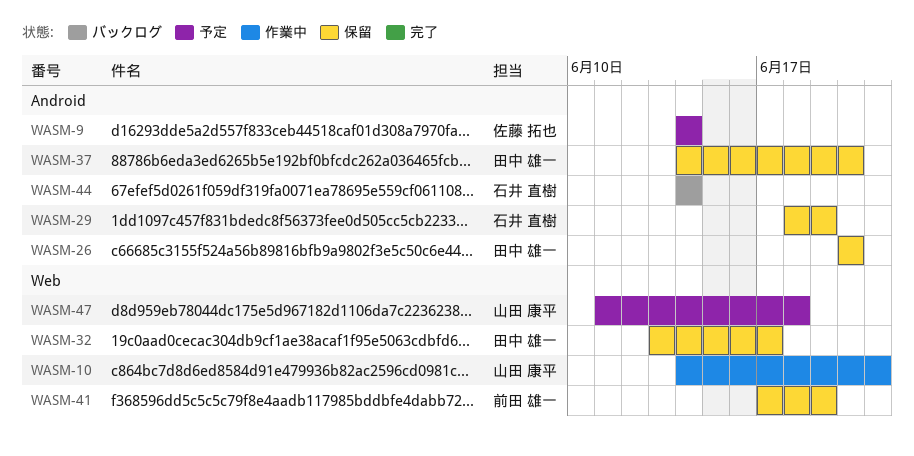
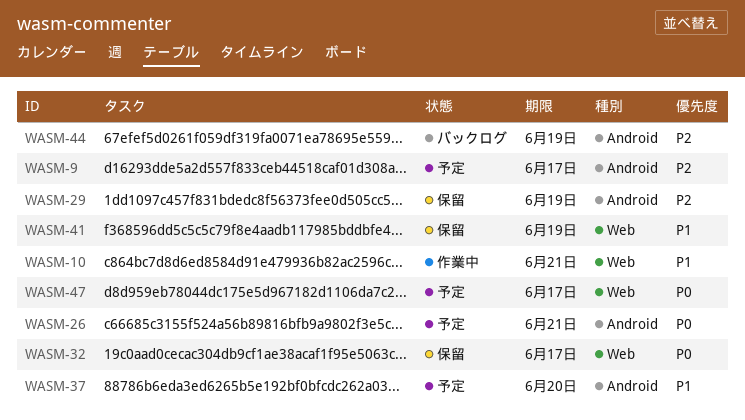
WASM-9, due: Jun 14 -> Jun 17
WASM-26, status: 保留 -> 予定
WASM-26, due: Jun 20 -> Jun 21
WASM-37, status: 保留 -> 予定
WASM-44, due: Jun 14 -> Jun 19
WASM-47, due: Jun 18 -> Jun 17

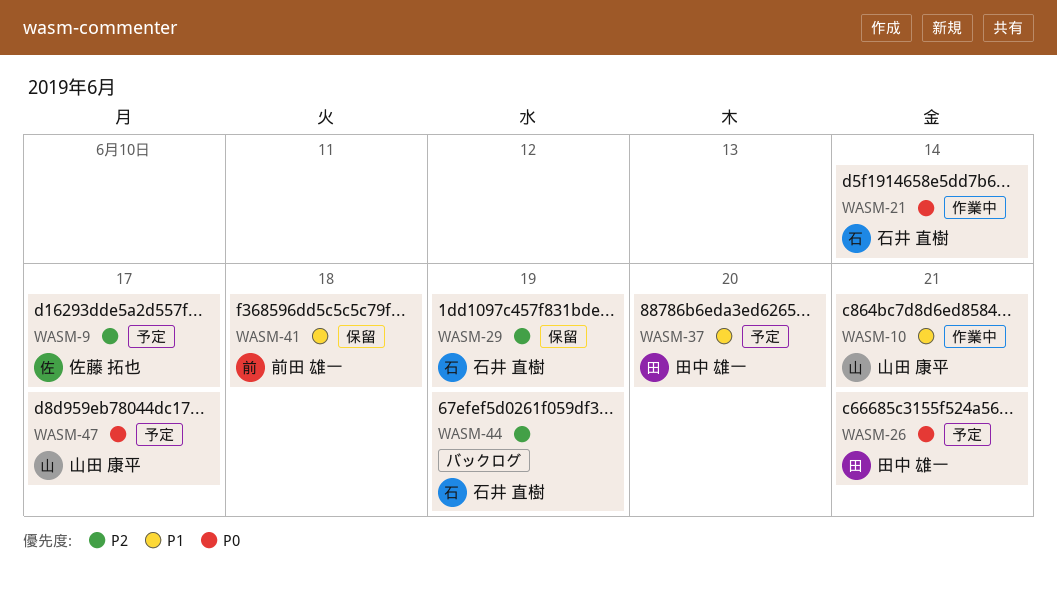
WASM-21: none -> present
WASM-32: present -> none
WASM-41, due: Jun 19 -> Jun 18

